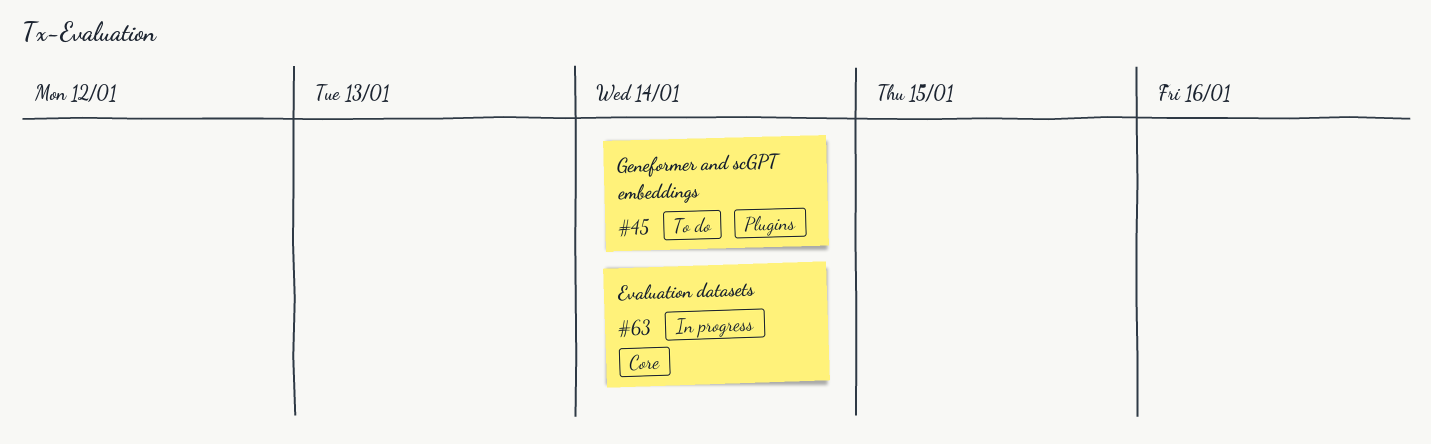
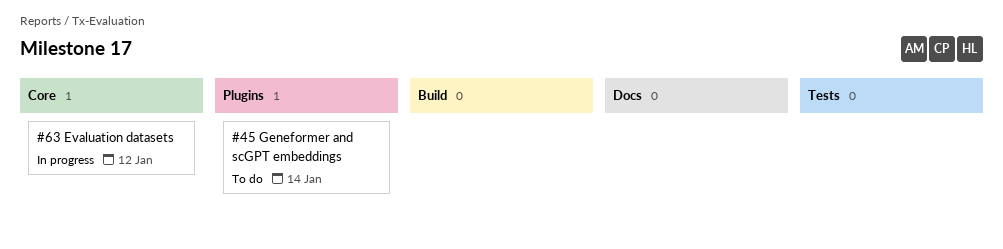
#63, due: Jan 14 -> Jan 12

